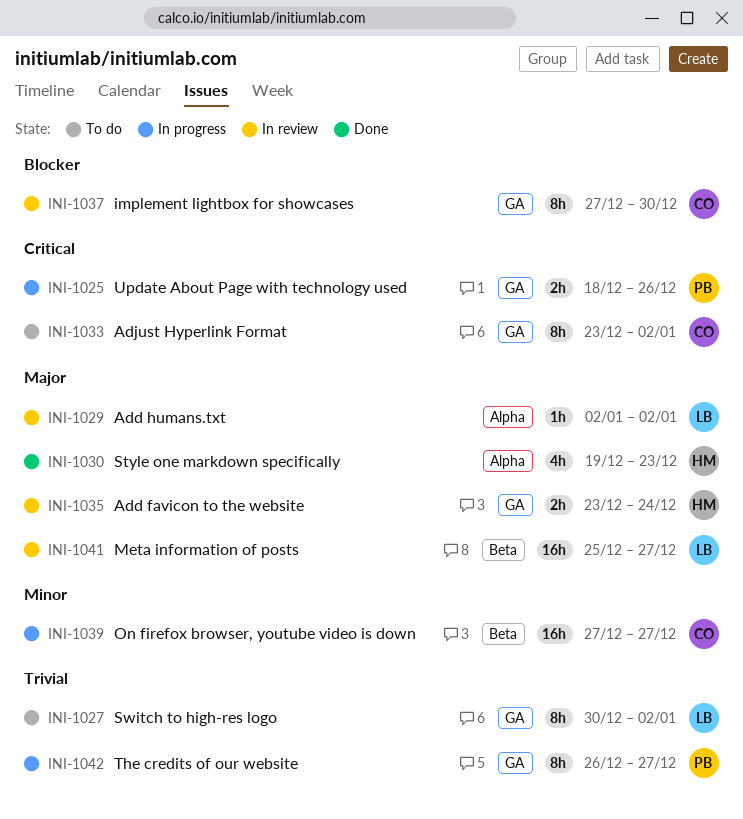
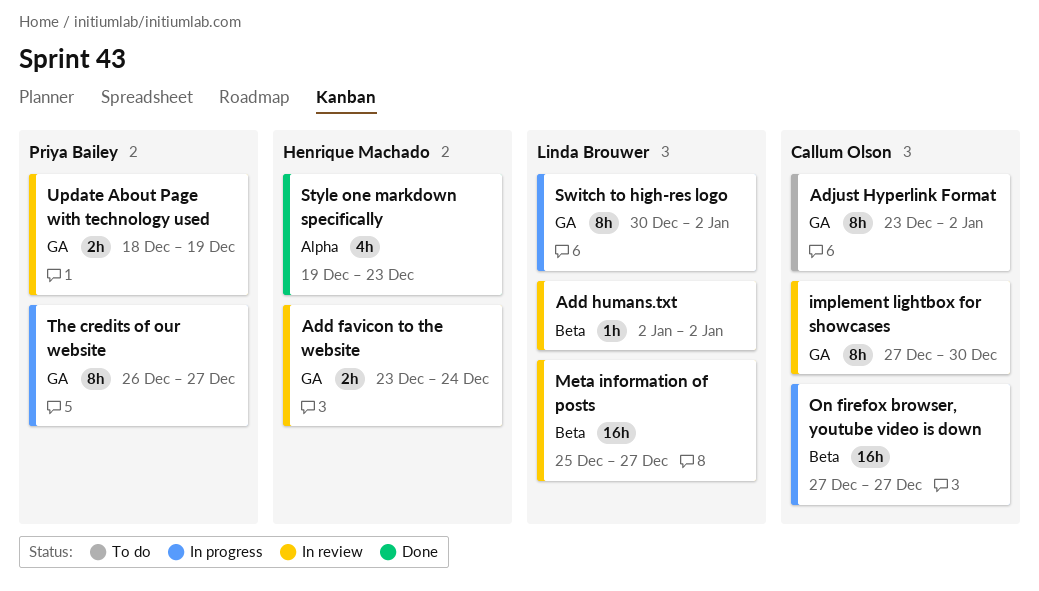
Add humans.txt, label: Alpha -> Beta
Switch to high-res logo, status: To do -> In progress
Update About Page with technology used, status: In progress -> In review
Update About Page with technology used, due: Dec 26 -> Dec 19

